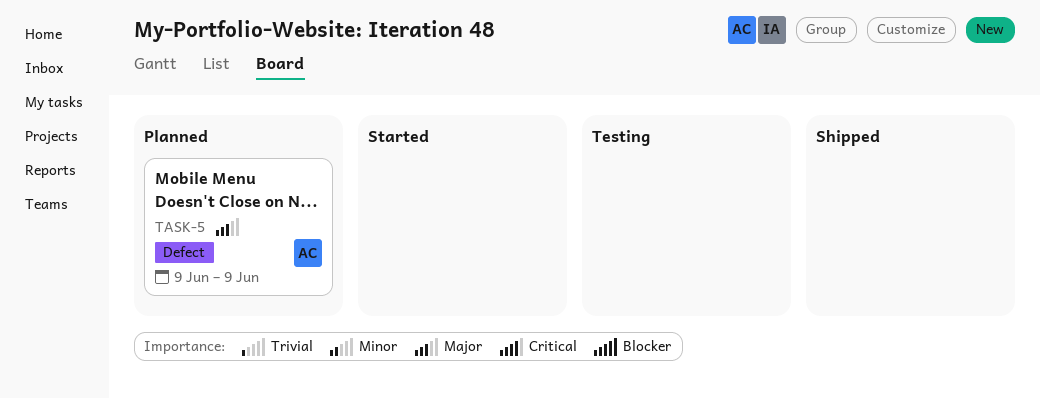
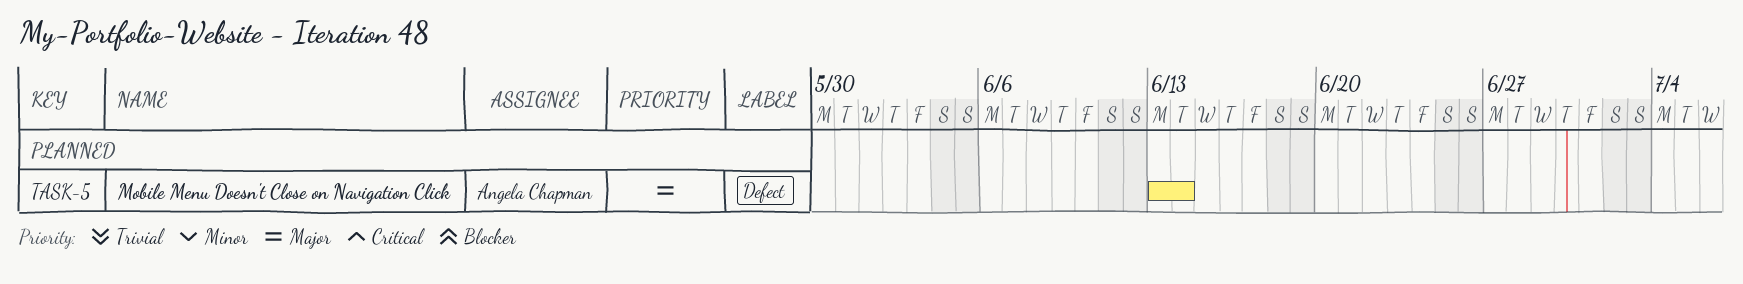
TASK-5, start: Jun 9 -> Jun 13
TASK-5, due: Jun 9 -> Jun 14

